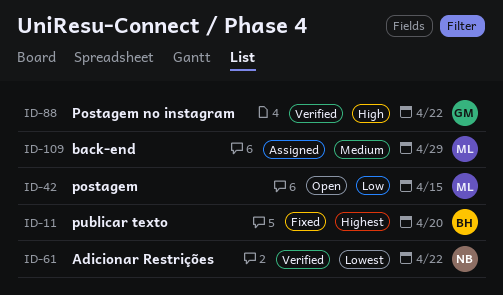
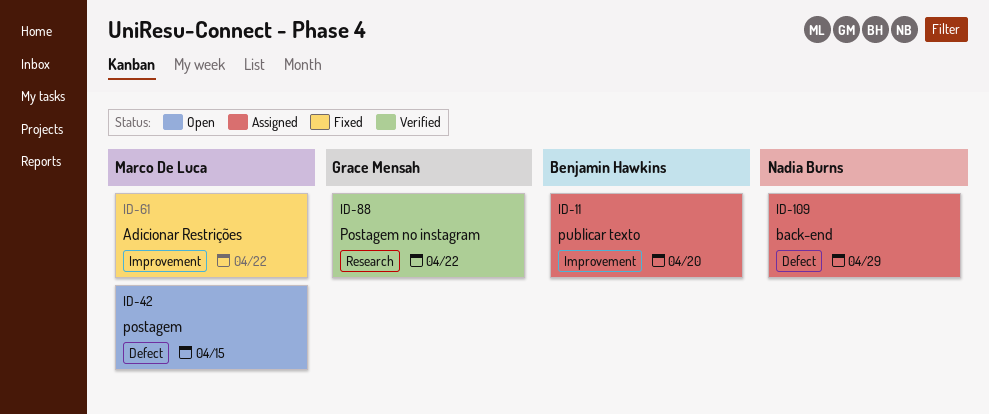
ID-11, status: Fixed -> Assigned
ID-61, status: Verified -> Fixed
ID-61, owner: Nadia Burns -> Marco De Luca
ID-109, owner: Marco De Luca -> Nadia Burns

